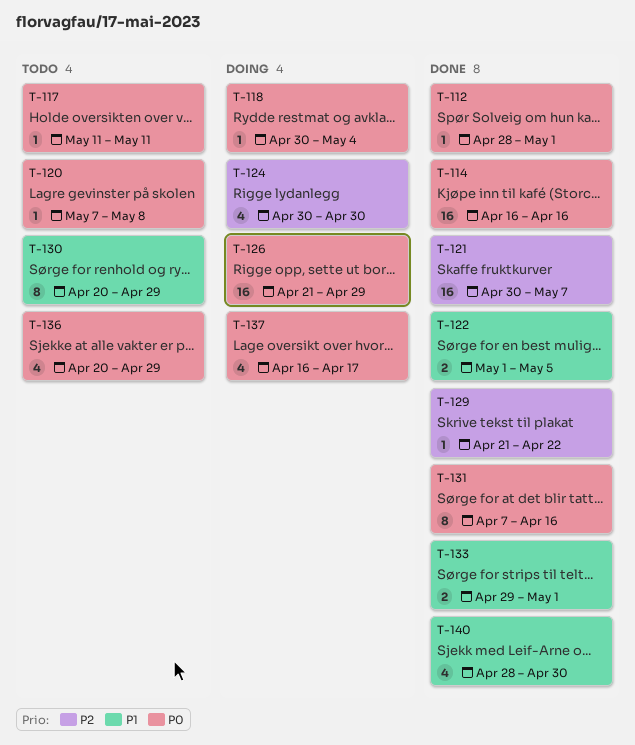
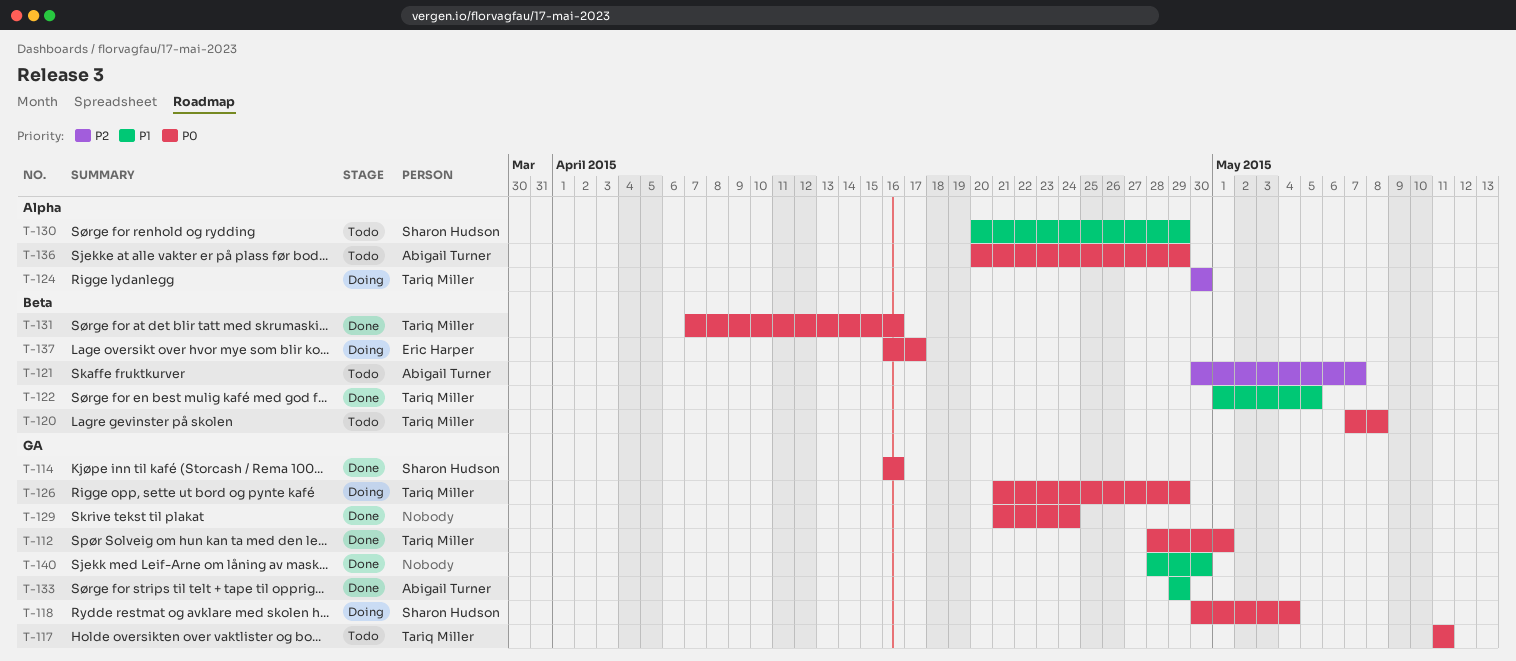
T-121, status: Done -> Todo
T-129, priority: P2 -> P0
T-129, due: Apr 22 -> Apr 24
T-133, due: May 1 -> Apr 29

